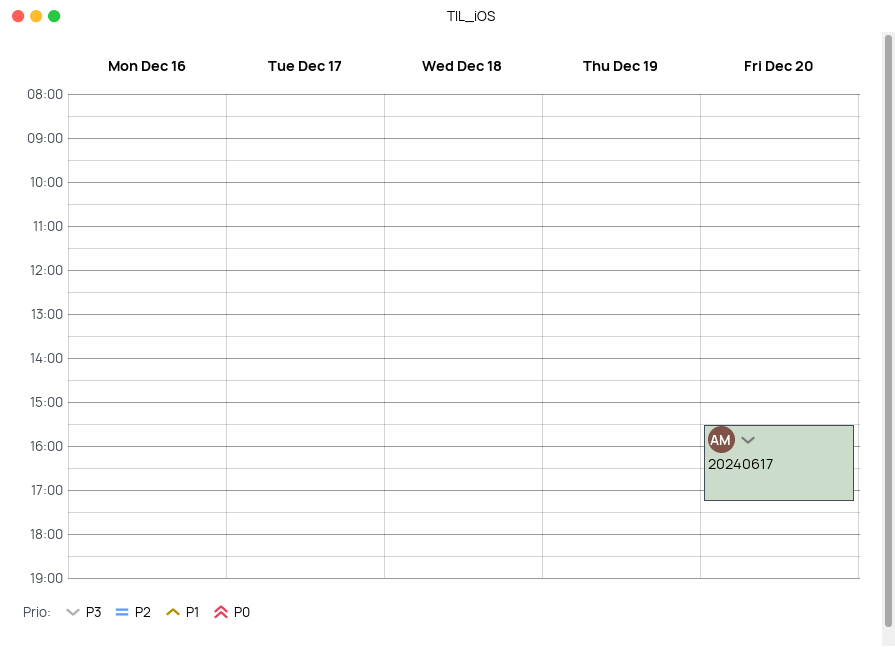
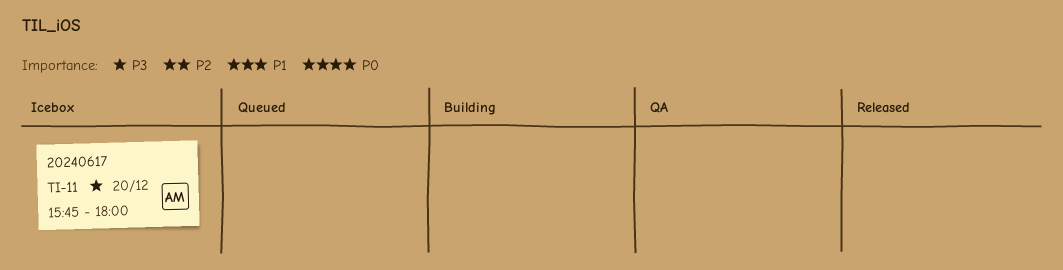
20240617, begins: 15:30 -> 15:45
20240617, ends: 17:15 -> 18:00

